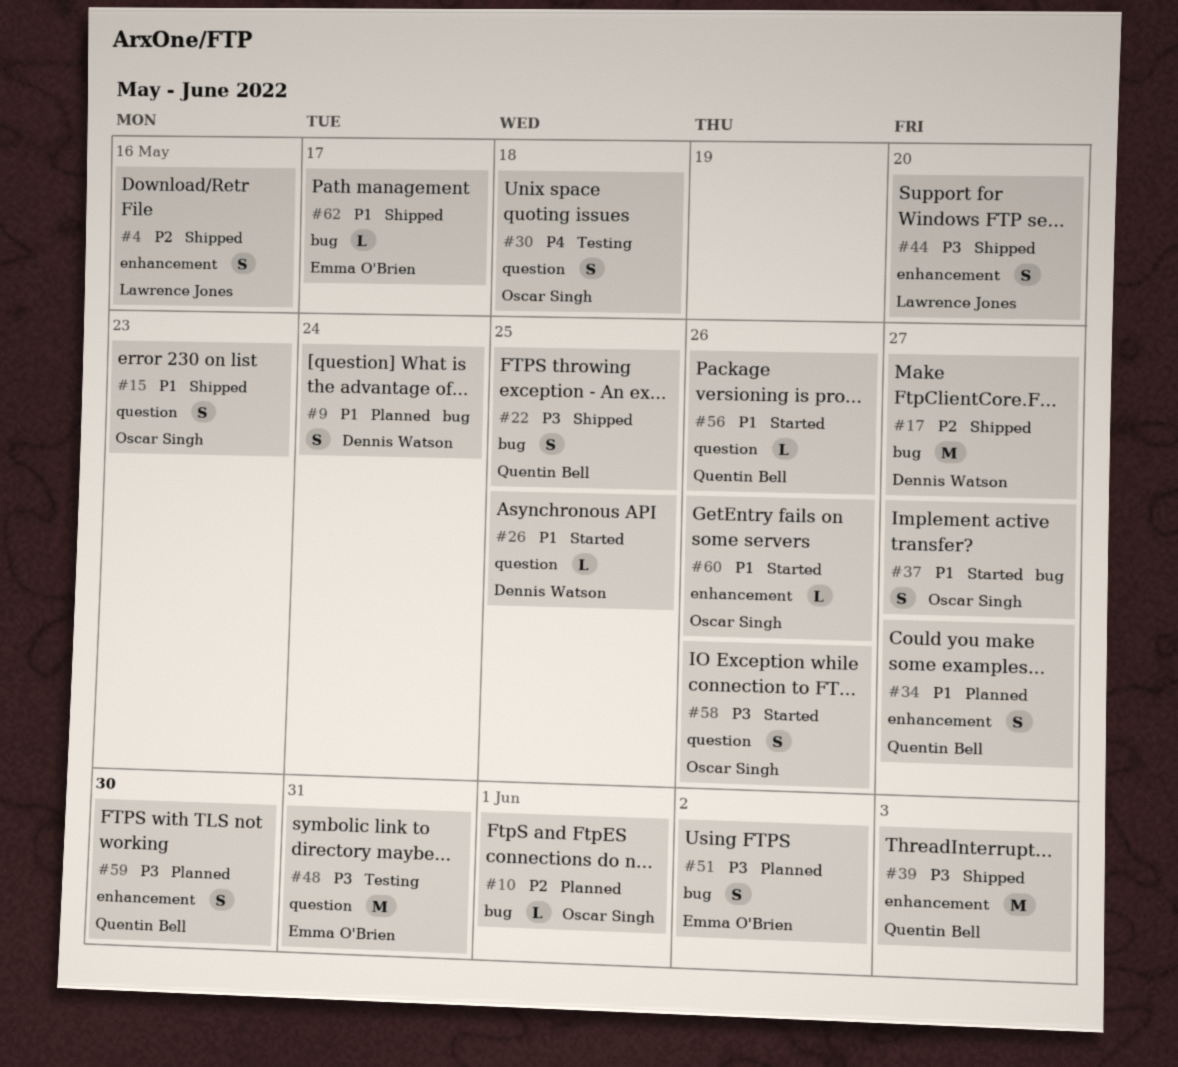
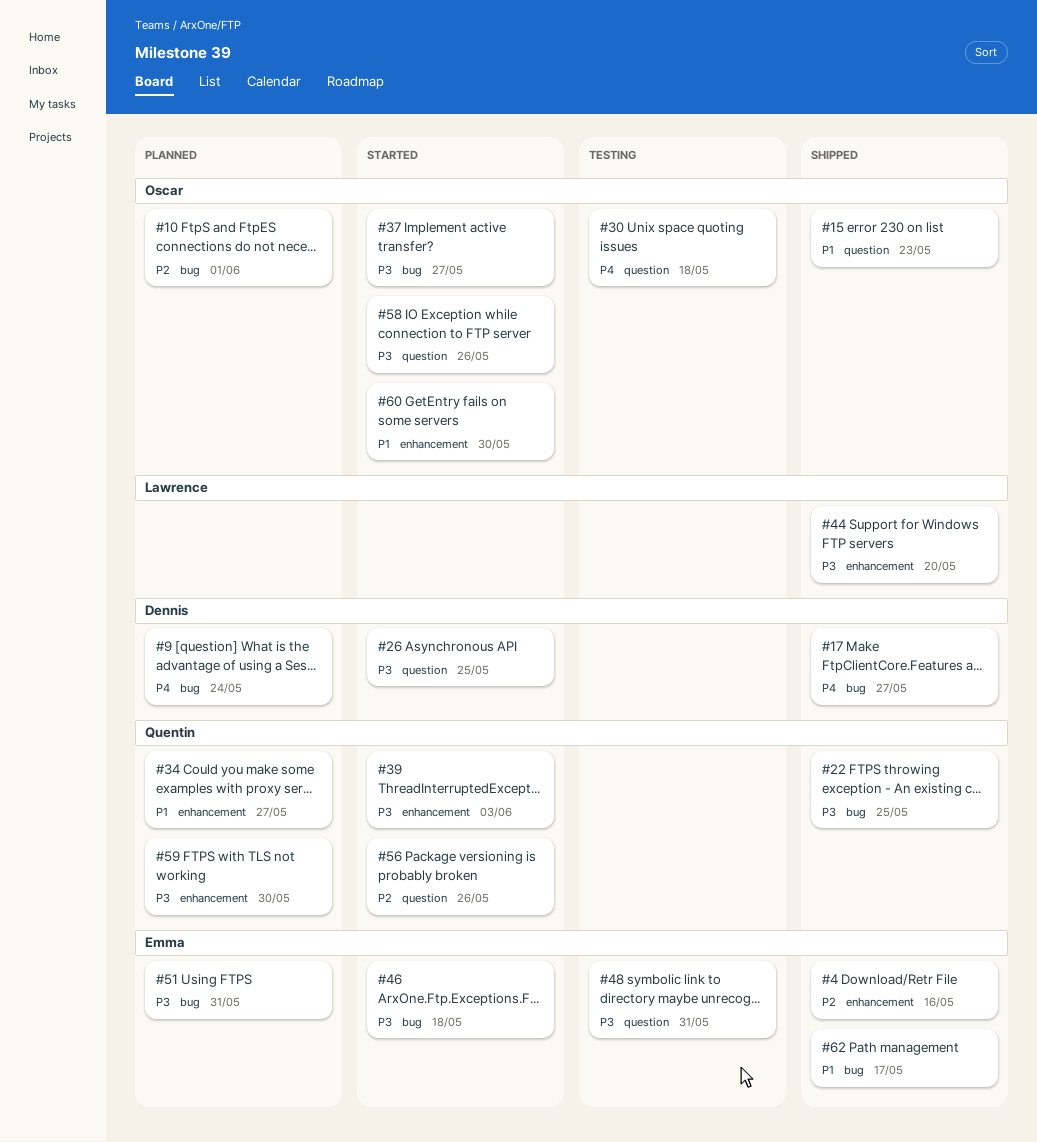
#4, owner: Lawrence Jones -> Emma O'Brien
#9, priority: P1 -> P4
#17, priority: P2 -> P4
#26, priority: P1 -> P3
#37, priority: P1 -> P3
#39, status: Shipped -> Started
#46: none -> present
#51, due: Jun 2 -> May 31
#56, priority: P1 -> P2
#60, due: May 26 -> May 30

